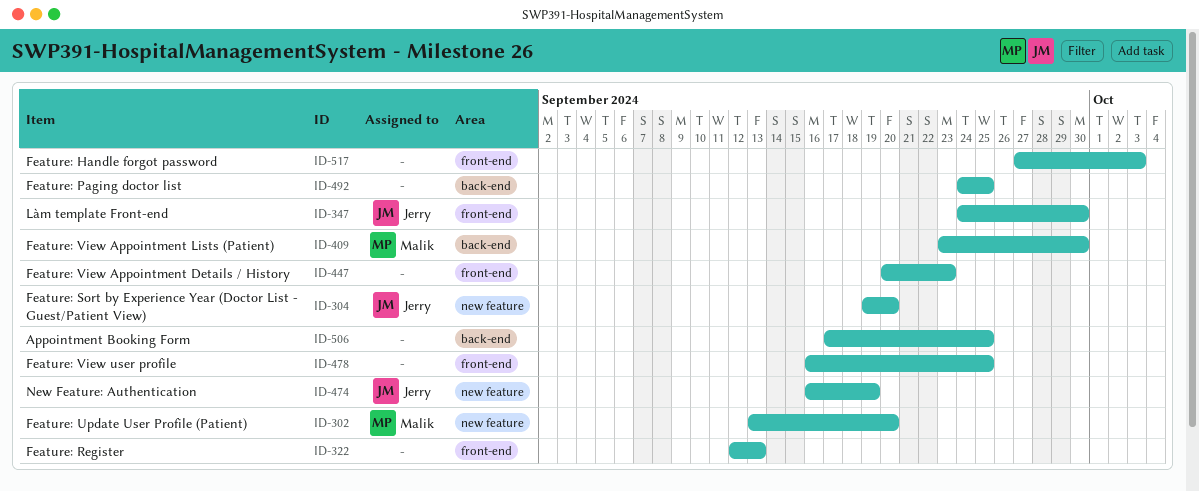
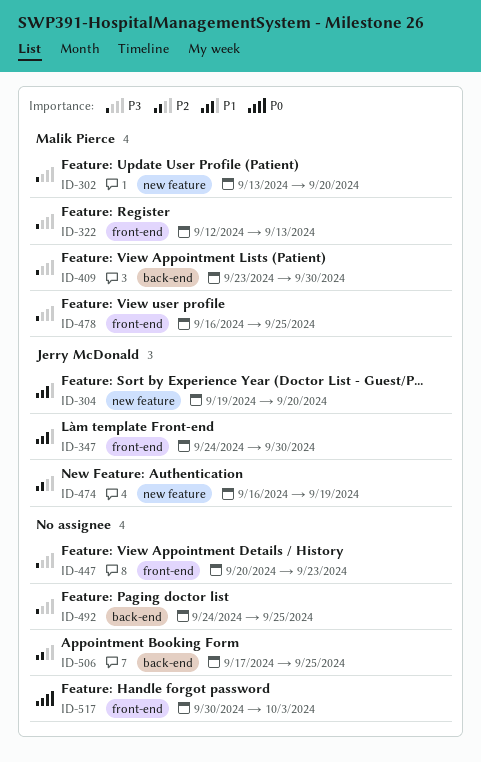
ID-322, owner: none -> Malik Pierce
ID-478, owner: none -> Malik Pierce
ID-517, start: Sep 27 -> Sep 30

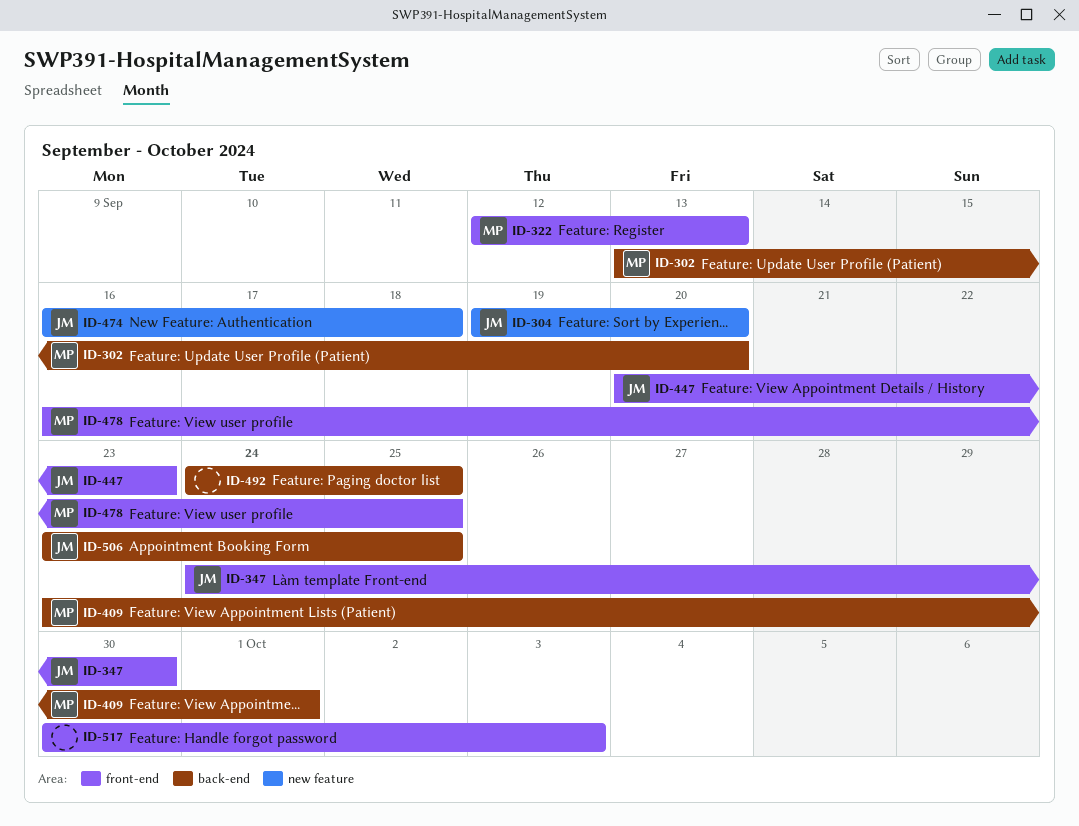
ID-302, label: new feature -> back-end
ID-409, due: Sep 30 -> Oct 1
ID-447, owner: none -> Jerry McDonald
ID-474, due: Sep 19 -> Sep 18
ID-506, owner: none -> Jerry McDonald
ID-506, start: Sep 17 -> Sep 23

